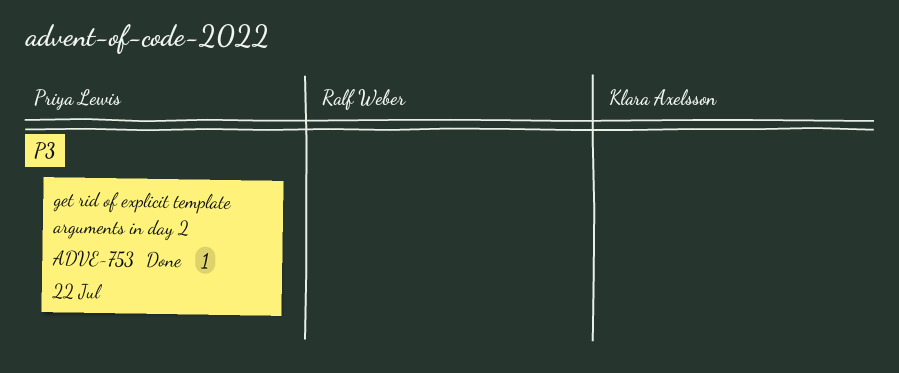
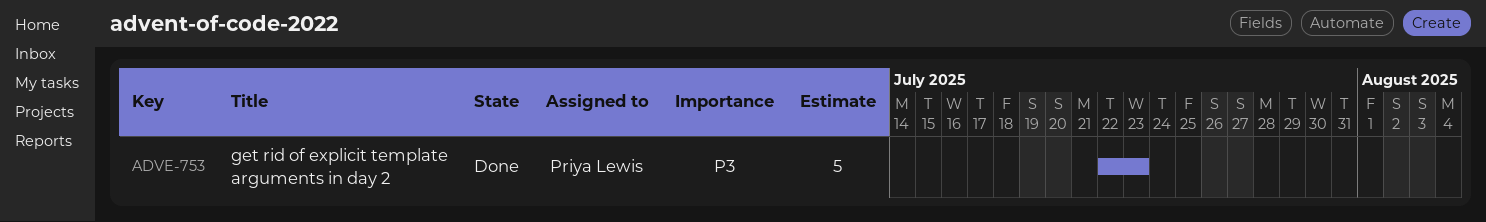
ADVE-753, estimate: 1 -> 5
ADVE-753, due: Jul 22 -> Jul 23

